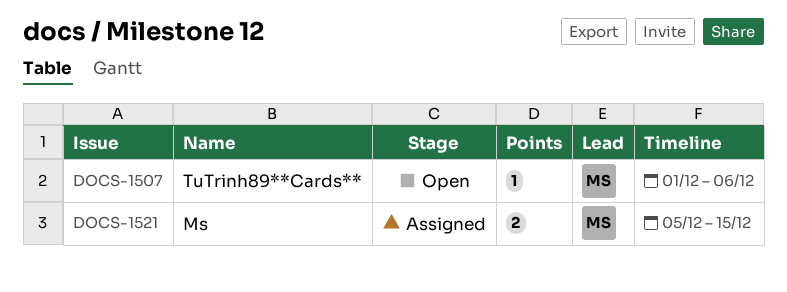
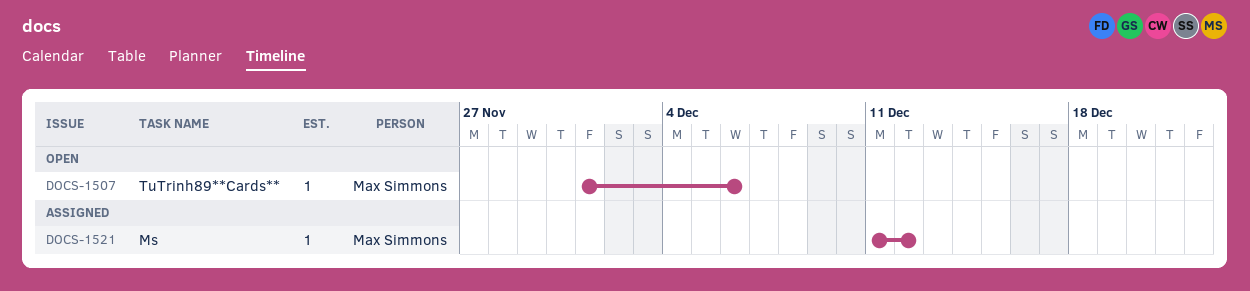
DOCS-1521, estimate: 2 -> 1
DOCS-1521, start: Dec 5 -> Dec 11
DOCS-1521, due: Dec 15 -> Dec 12

